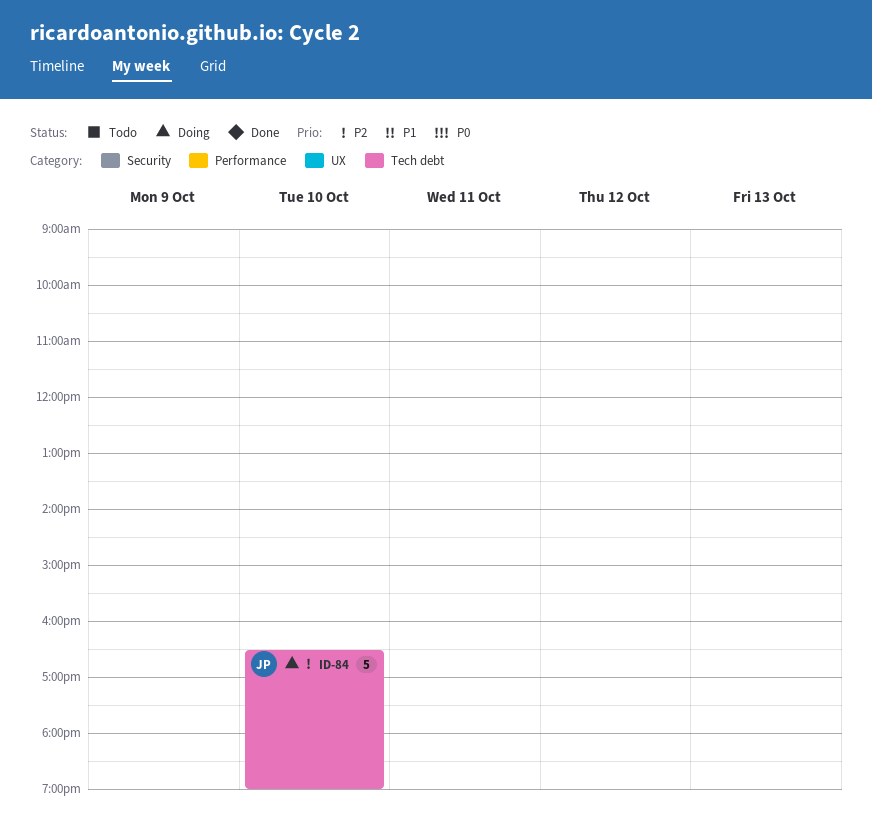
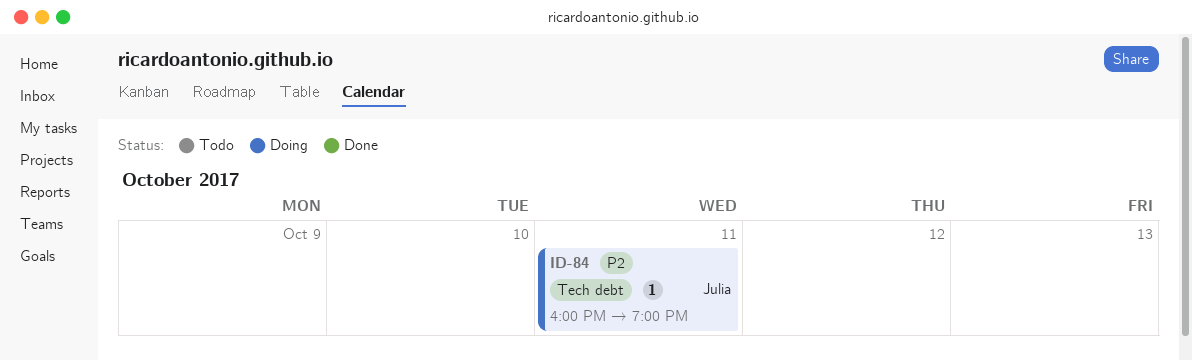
ID-84, estimate: 5 -> 1
ID-84, day: Oct 10 -> Oct 11
ID-84, begins: 16:30 -> 16:00

